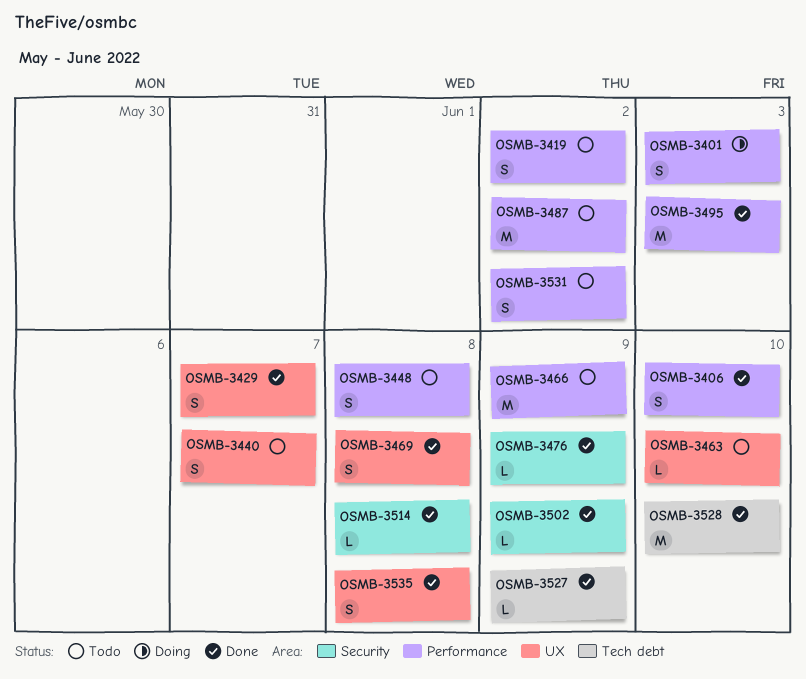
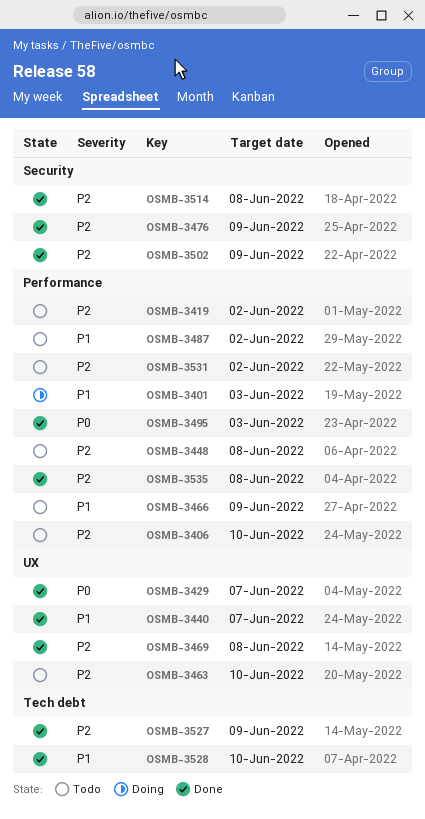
OSMB-3406, status: Done -> Todo
OSMB-3440, status: Todo -> Done
OSMB-3535, label: UX -> Performance

